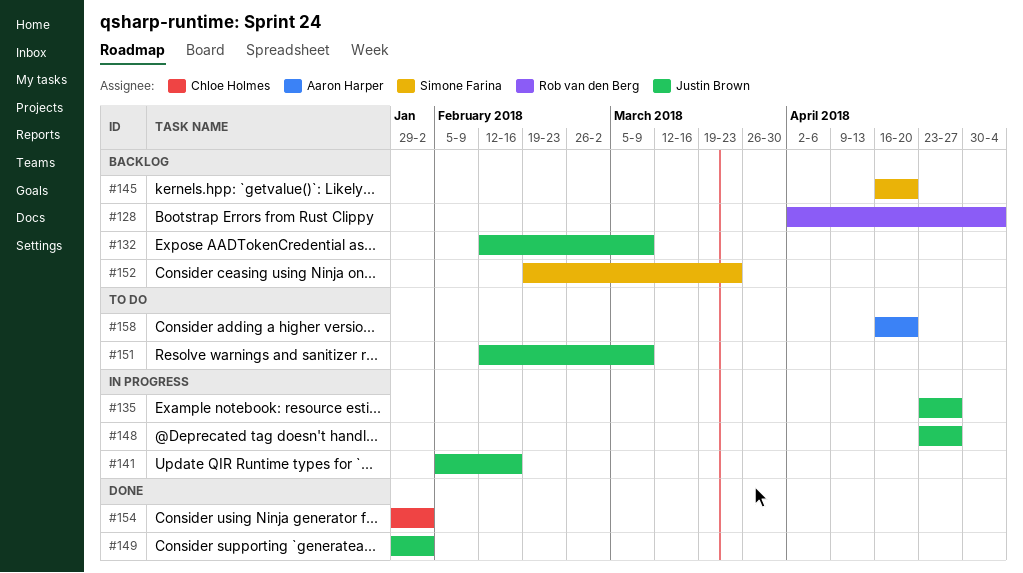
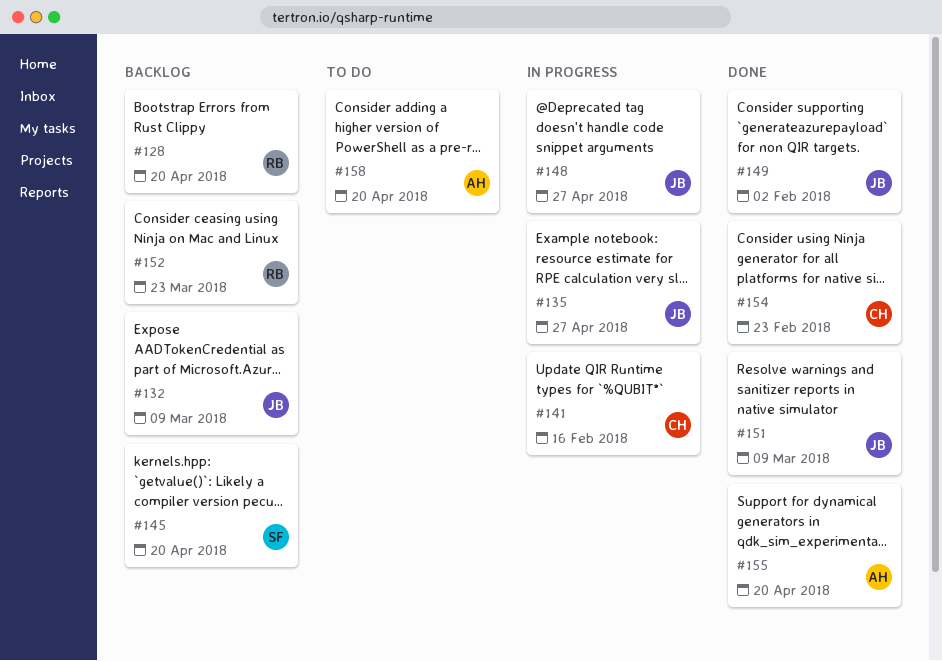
#128, due: May 4 -> Apr 20
#141, owner: Justin Brown -> Chloe Holmes
#151, status: To do -> Done
#152, owner: Simone Farina -> Rob van den Berg
#154, due: Feb 2 -> Feb 23
#155: none -> present

